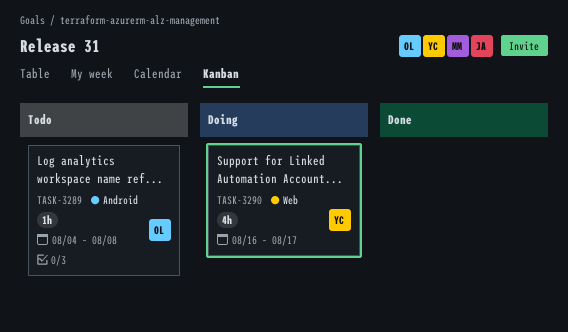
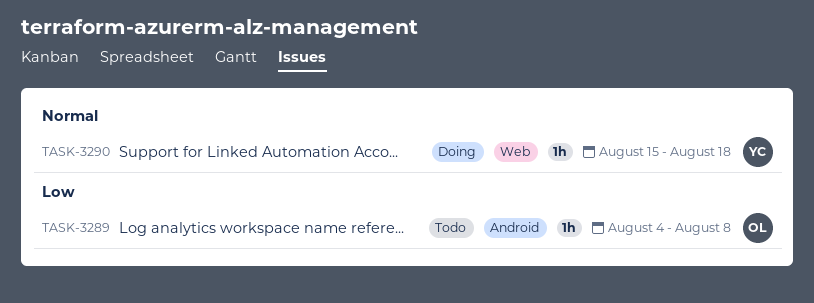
TASK-3290, estimate: 4h -> 1h
TASK-3290, start: Aug 16 -> Aug 15
TASK-3290, due: Aug 17 -> Aug 18

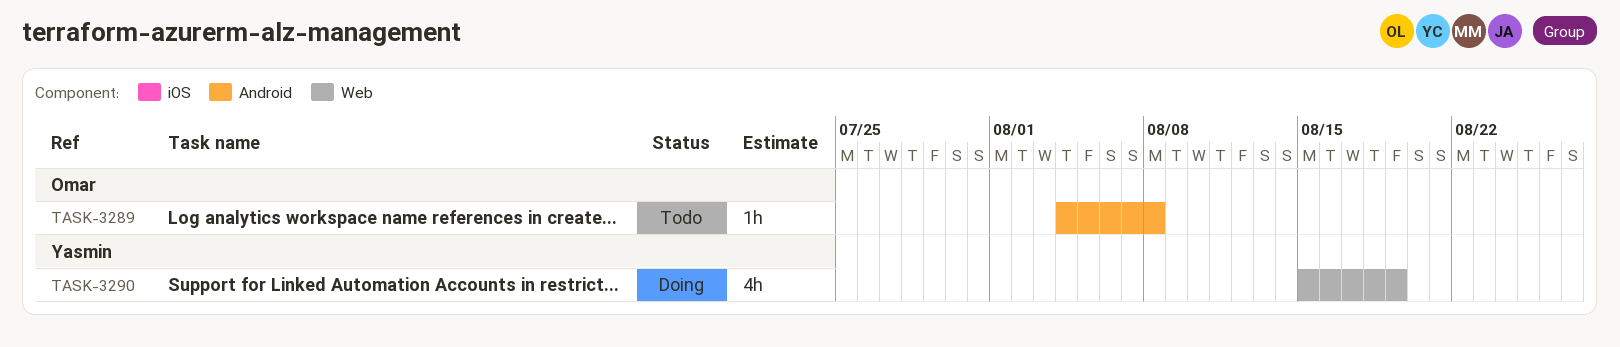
TASK-3290, estimate: 1h -> 4h
TASK-3290, due: Aug 18 -> Aug 19

